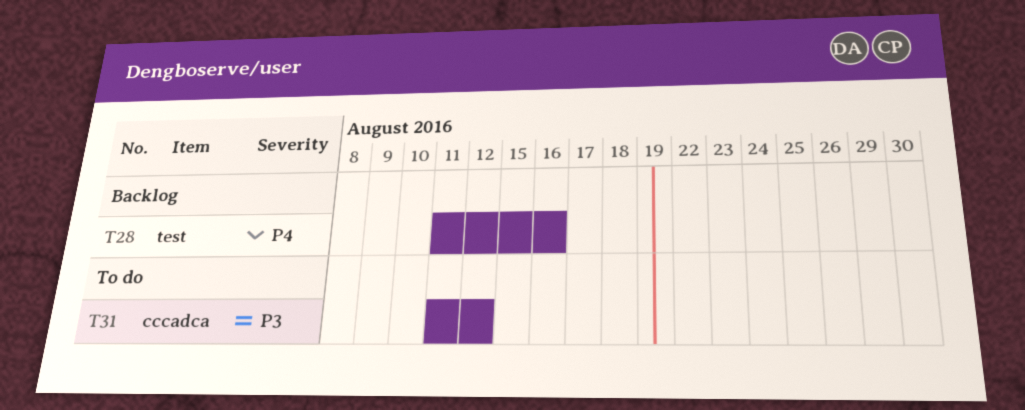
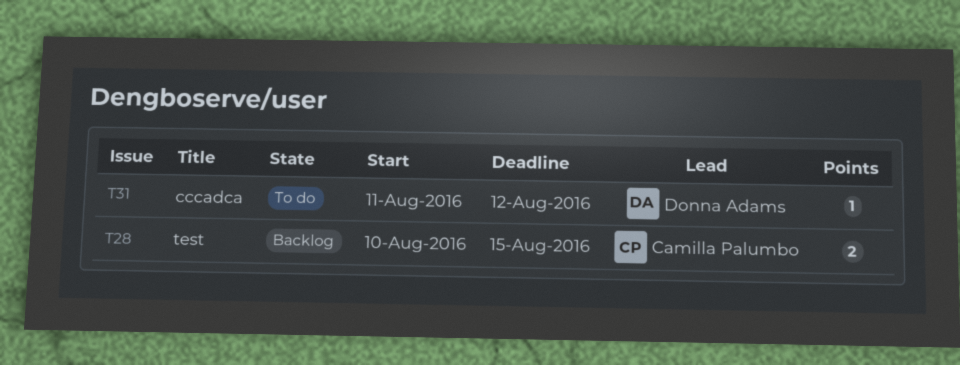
T28, start: Aug 11 -> Aug 10
T28, due: Aug 16 -> Aug 15

